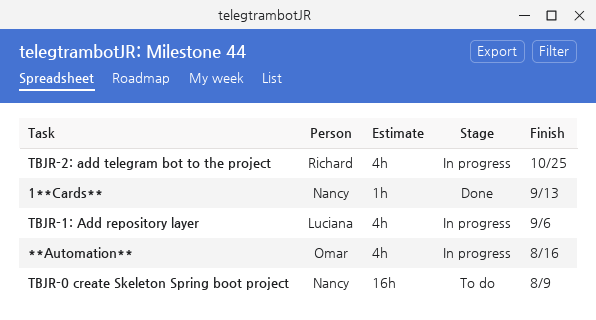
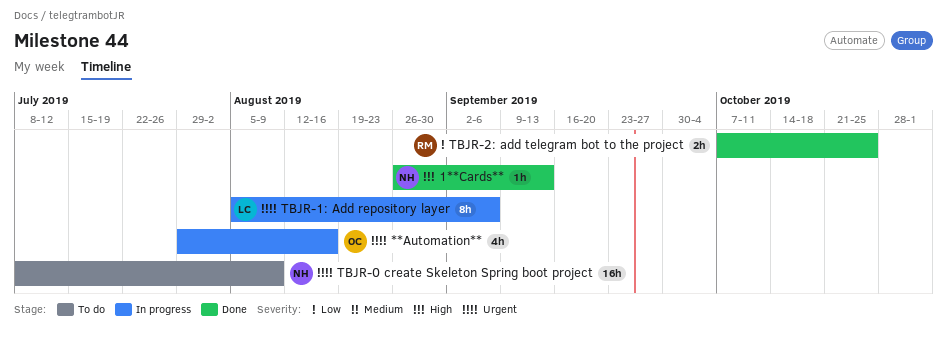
TBJR-1: Add repository layer, estimate: 4h -> 8h
TBJR-2: add telegram bot to the project, status: In progress -> Done
TBJR-2: add telegram bot to the project, estimate: 4h -> 2h

